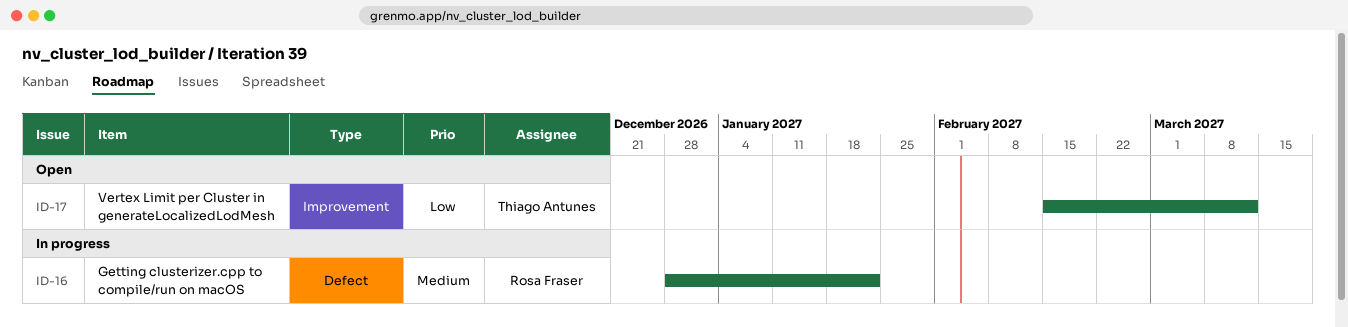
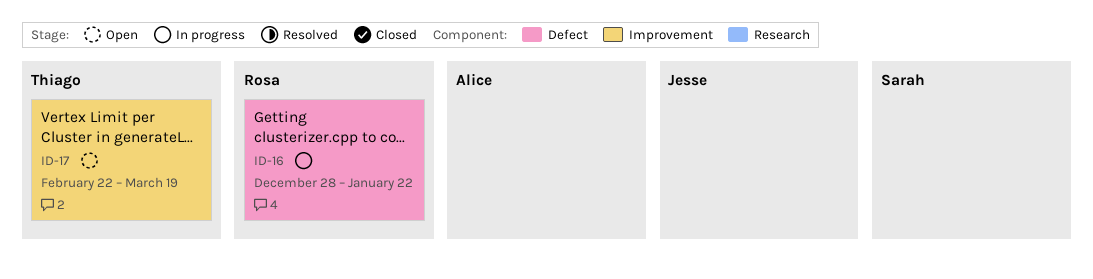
ID-17, start: Feb 15 -> Feb 22
ID-17, due: Mar 12 -> Mar 19

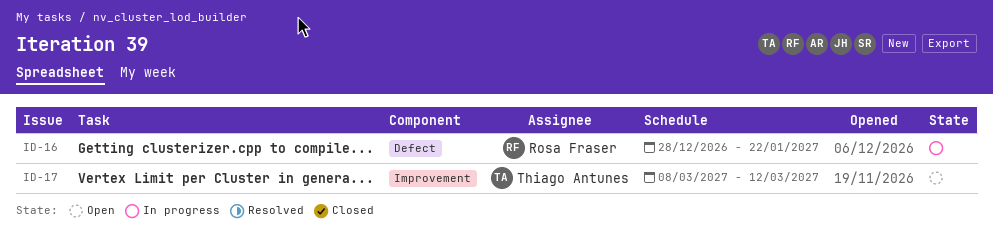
ID-17, start: Feb 22 -> Mar 8
ID-17, due: Mar 19 -> Mar 12

